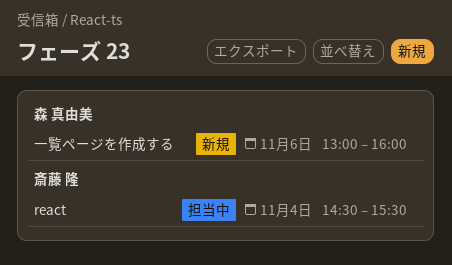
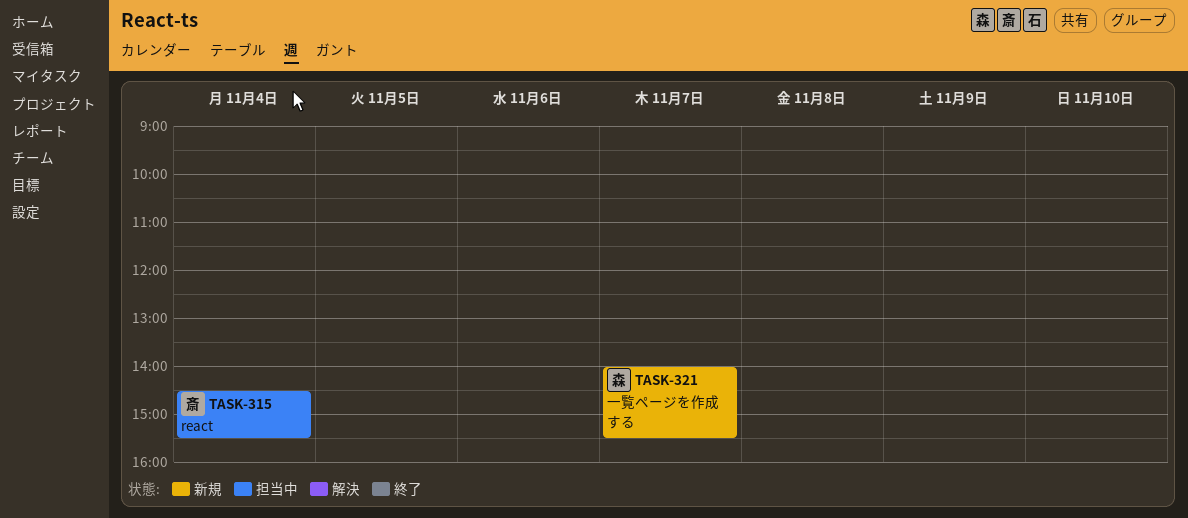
一覧ページを作成する, day: Nov 6 -> Nov 7
一覧ページを作成する, begins: 13:00 -> 14:00
一覧ページを作成する, ends: 16:00 -> 15:30

